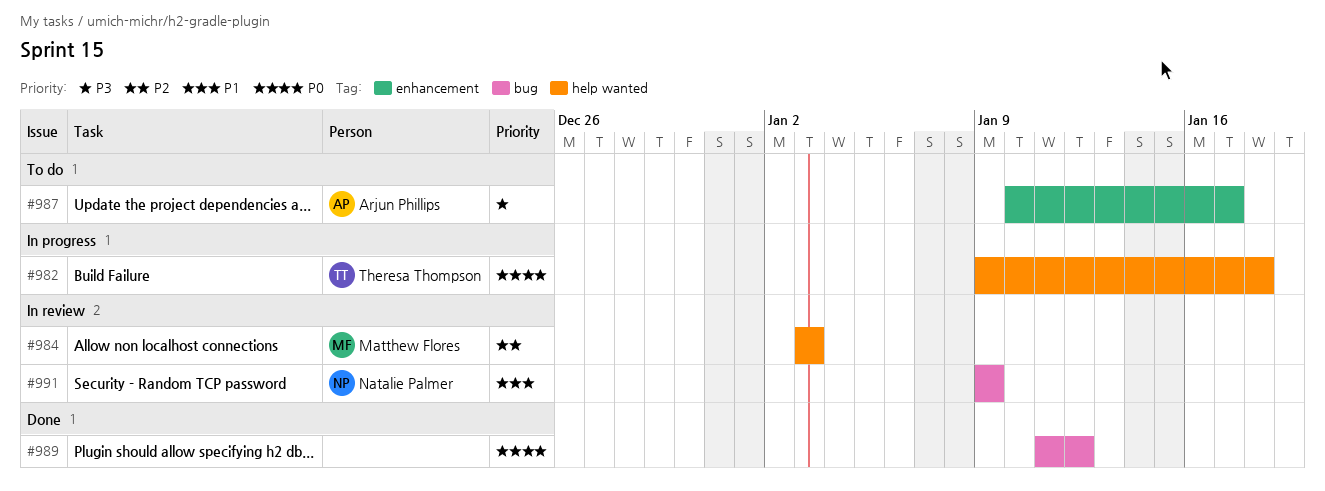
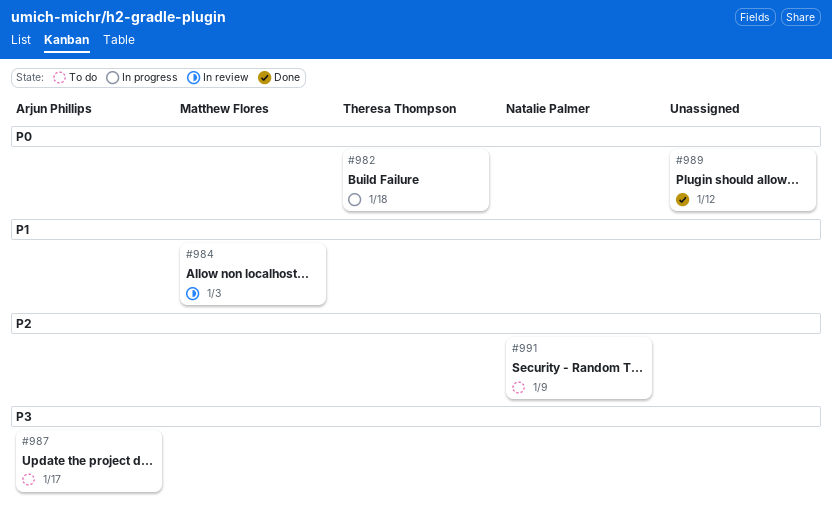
#984, priority: P2 -> P1
#991, status: In review -> To do
#991, priority: P1 -> P2

